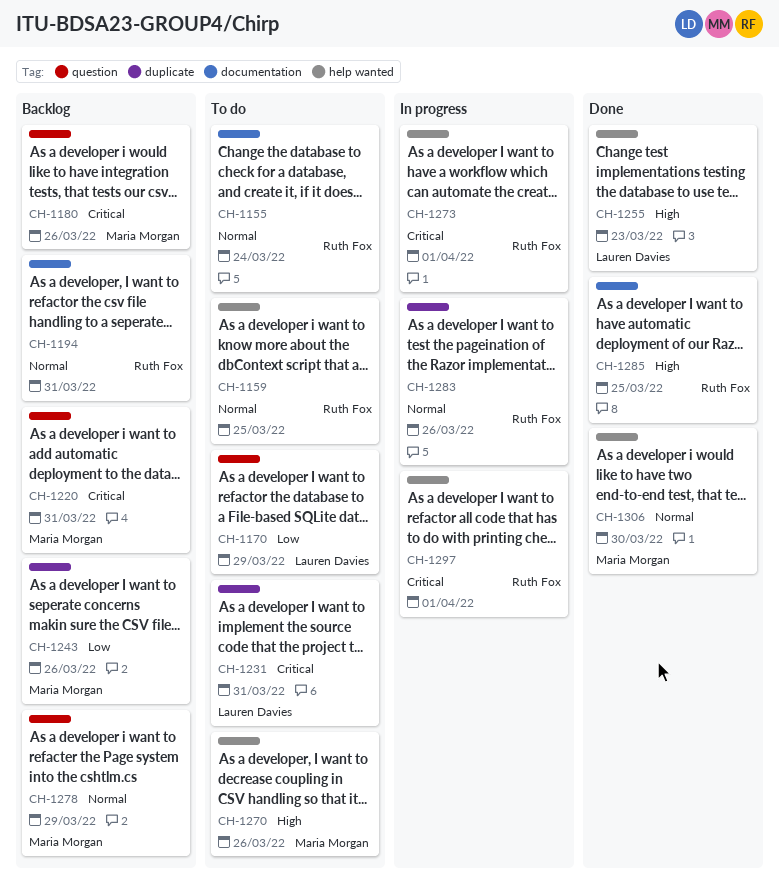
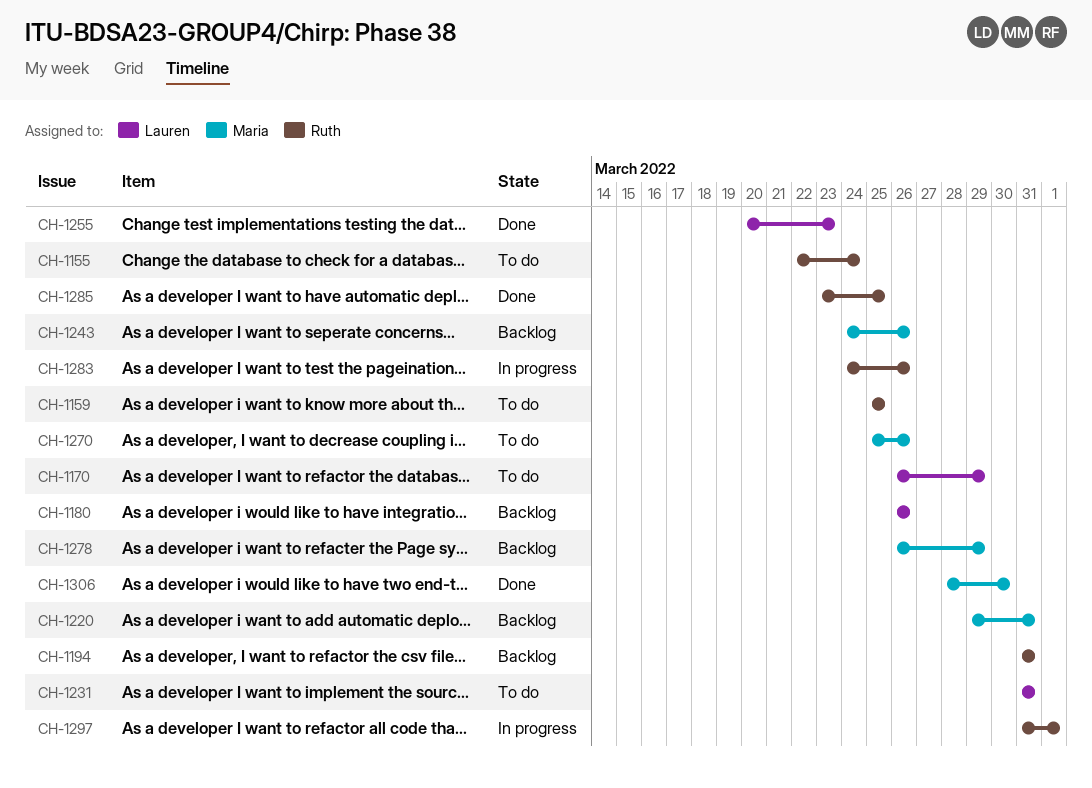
CH-1180, owner: Maria Morgan -> Lauren Davies
CH-1273: present -> none

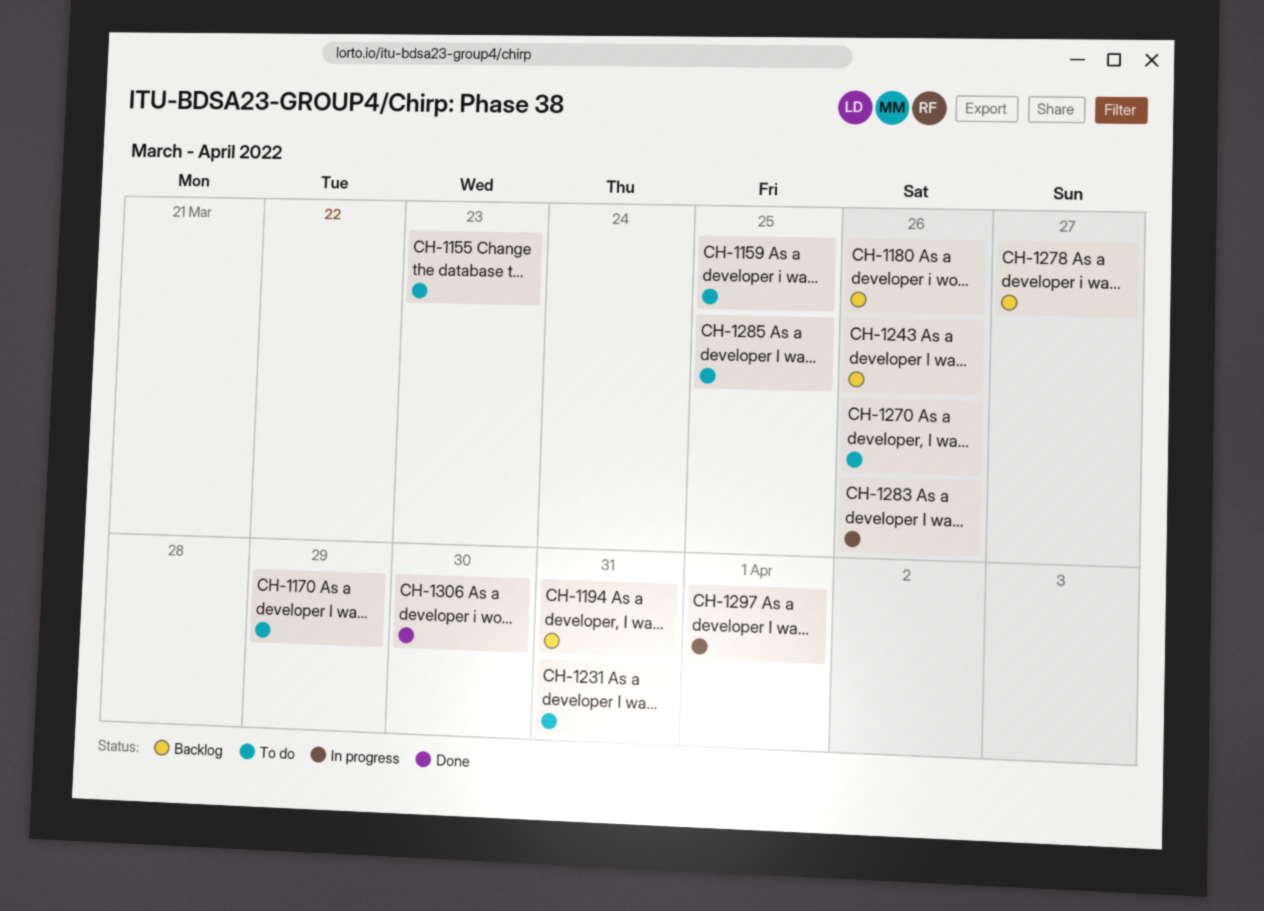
CH-1155, due: Mar 24 -> Mar 23
CH-1220: present -> none
CH-1255: present -> none
CH-1278, due: Mar 29 -> Mar 27
CH-1285, status: Done -> To do

